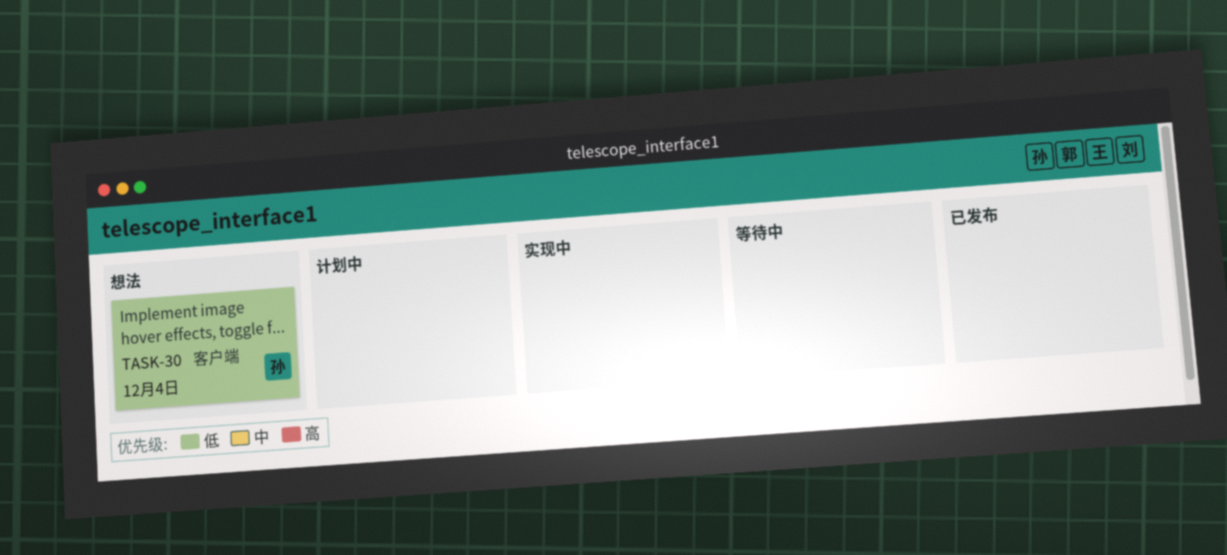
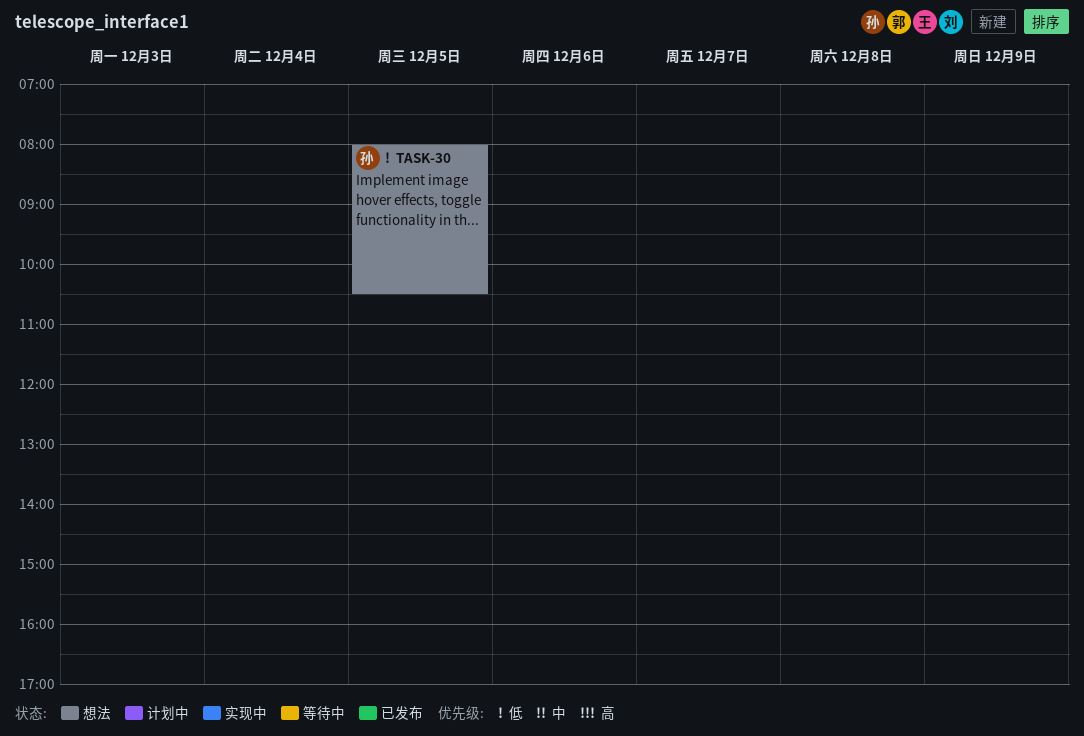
TASK-30, day: Dec 4 -> Dec 5

